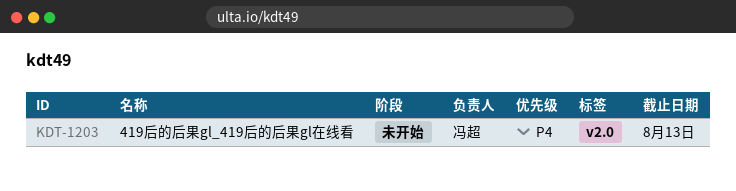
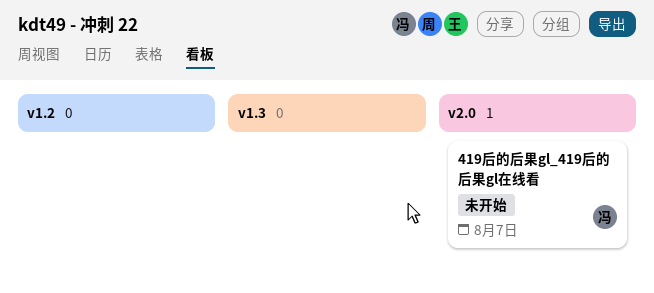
419后的后果gl_419后的后果gl在线看, due: Aug 13 -> Aug 7

